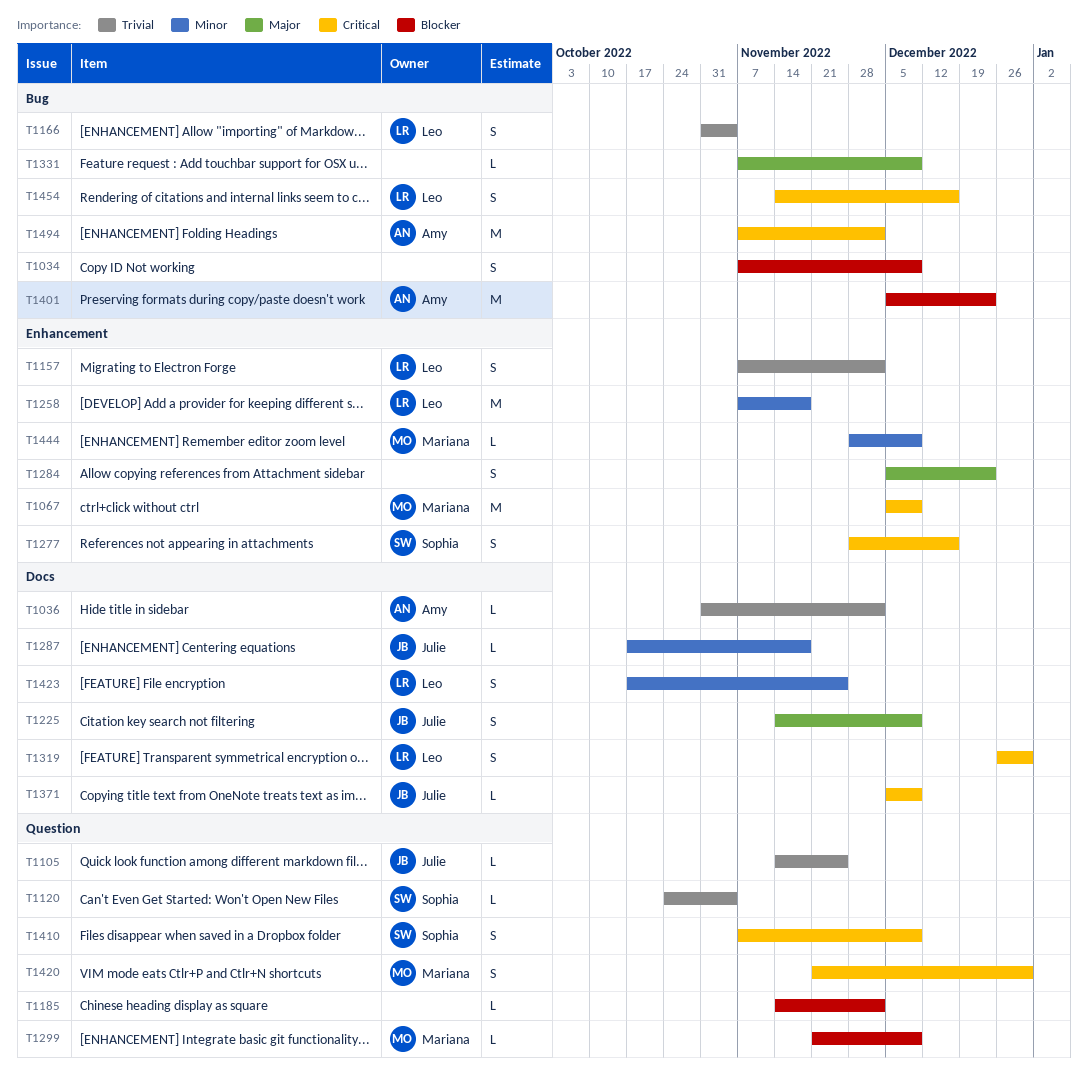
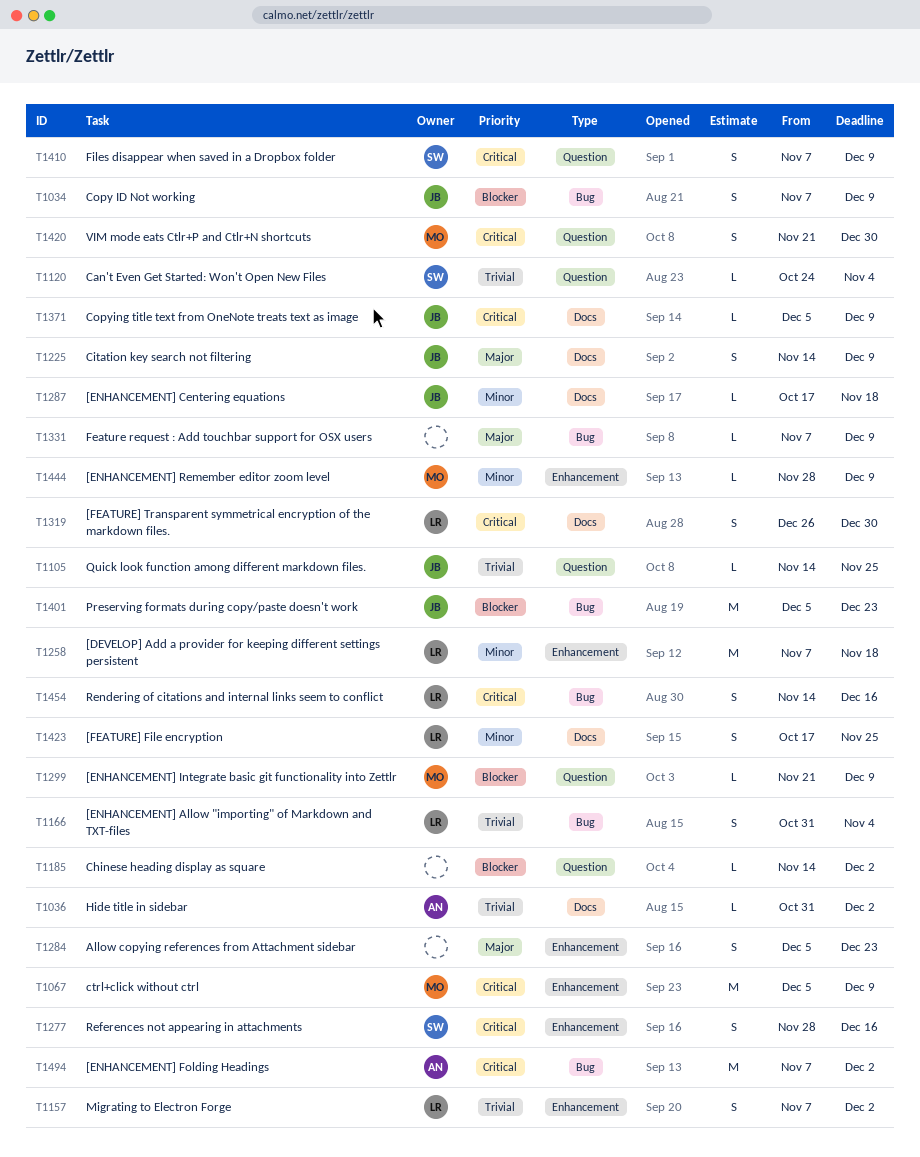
T1034, owner: none -> Julie
T1401, owner: Amy -> Julie

